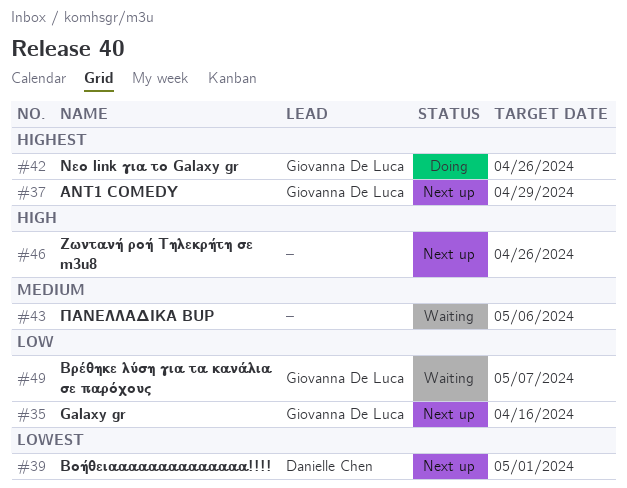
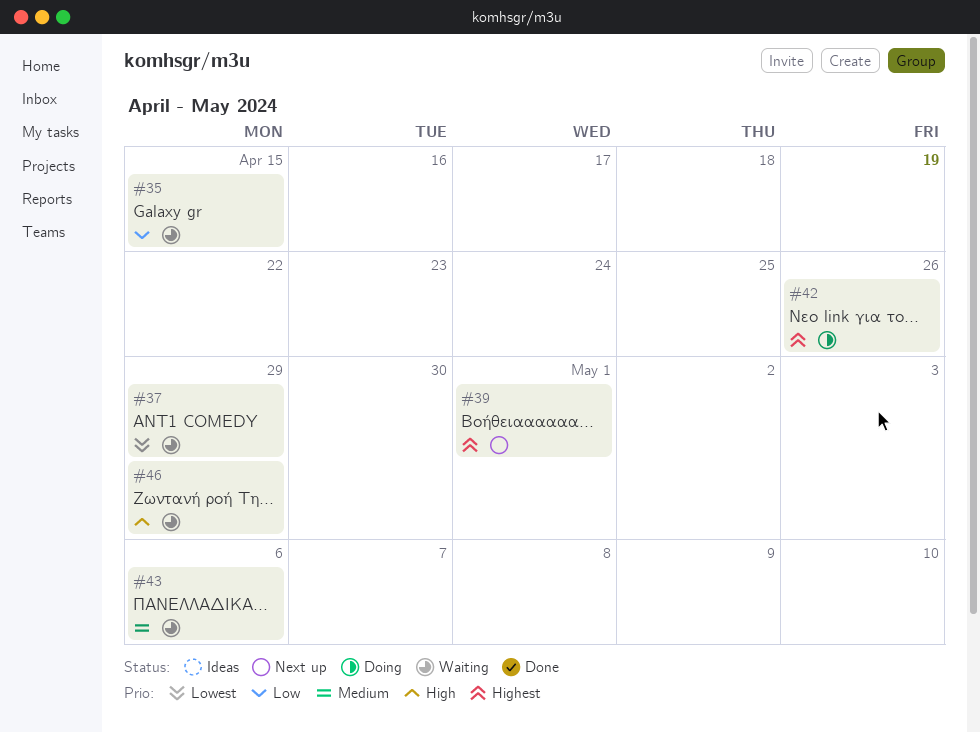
#35, status: Next up -> Waiting
#35, due: Apr 16 -> Apr 15
#37, status: Next up -> Waiting
#37, priority: Highest -> Lowest
#39, priority: Lowest -> Highest
#46, status: Next up -> Waiting
#46, due: Apr 26 -> Apr 29
#49: present -> none

